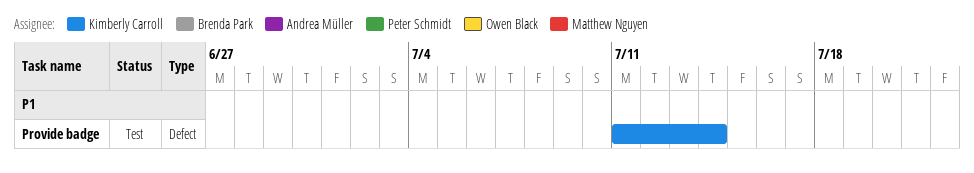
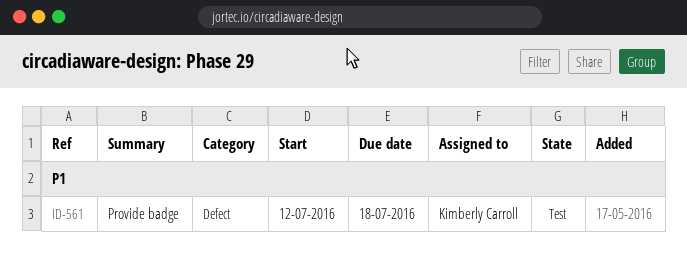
Provide badge, start: Jul 11 -> Jul 12
Provide badge, due: Jul 14 -> Jul 18

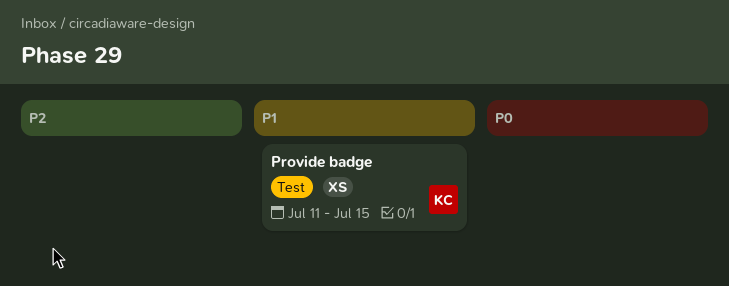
Provide badge, start: Jul 12 -> Jul 11
Provide badge, due: Jul 18 -> Jul 15

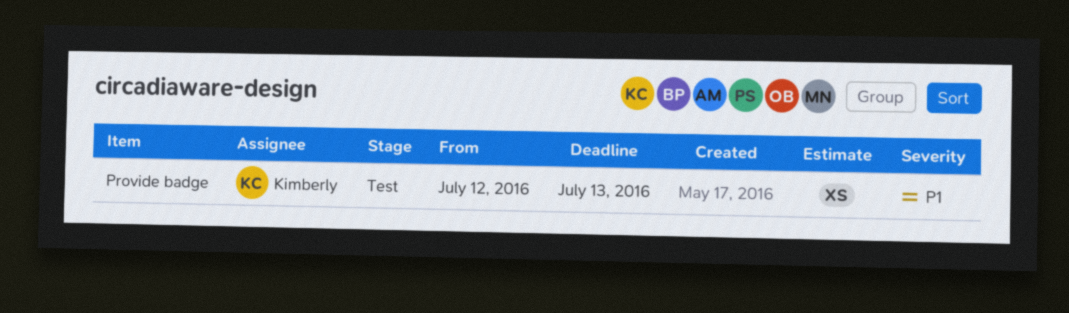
Provide badge, start: Jul 11 -> Jul 12
Provide badge, due: Jul 15 -> Jul 13

